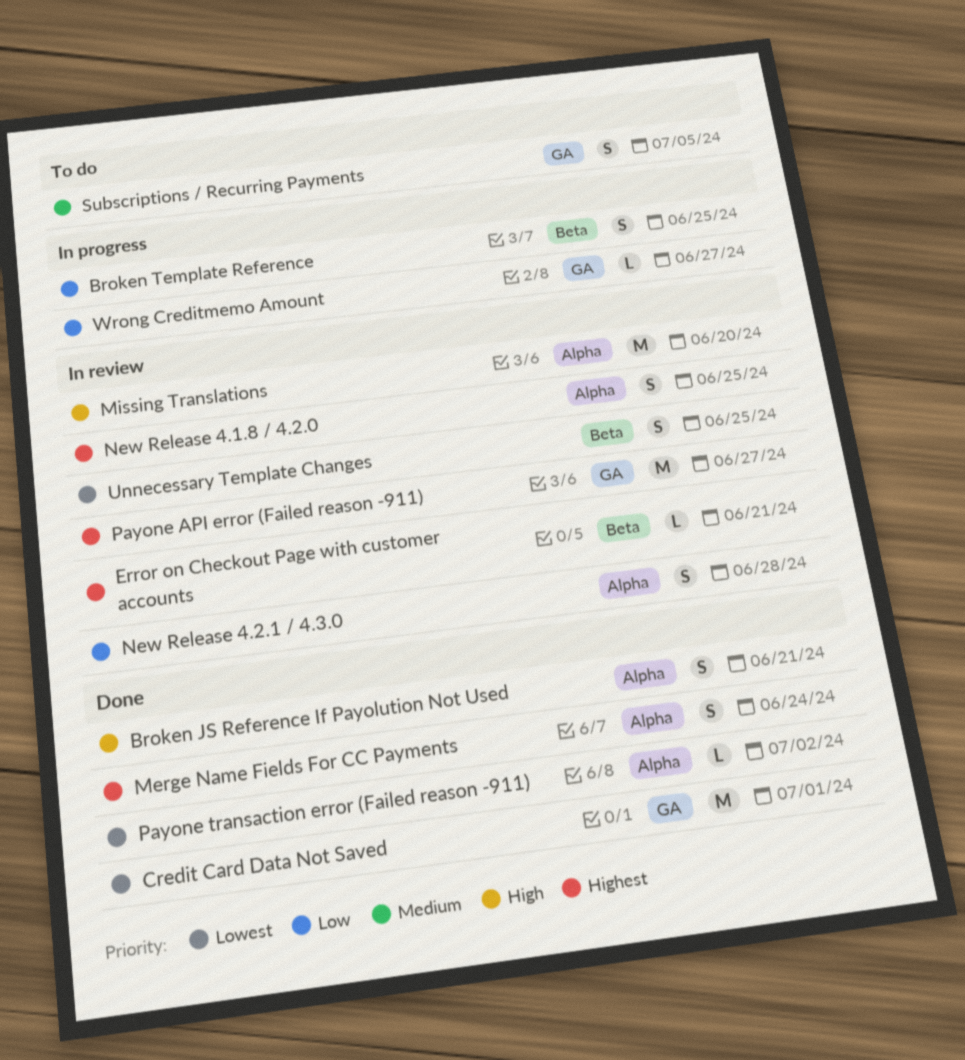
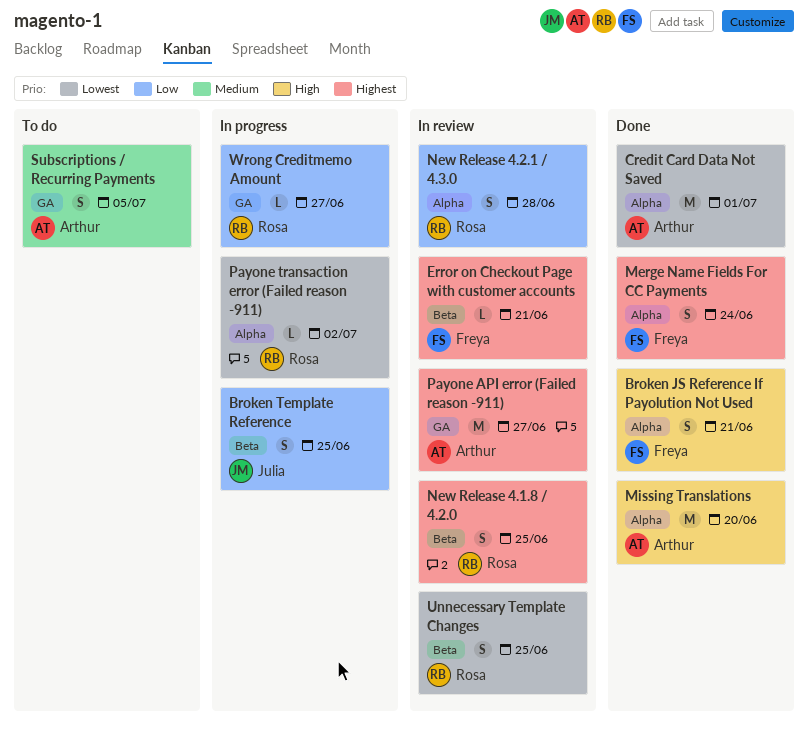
Credit Card Data Not Saved, label: GA -> Alpha
Missing Translations, status: In review -> Done
New Release 4.1.8 / 4.2.0, label: Alpha -> Beta
Payone transaction error (Failed reason -911), status: Done -> In progress

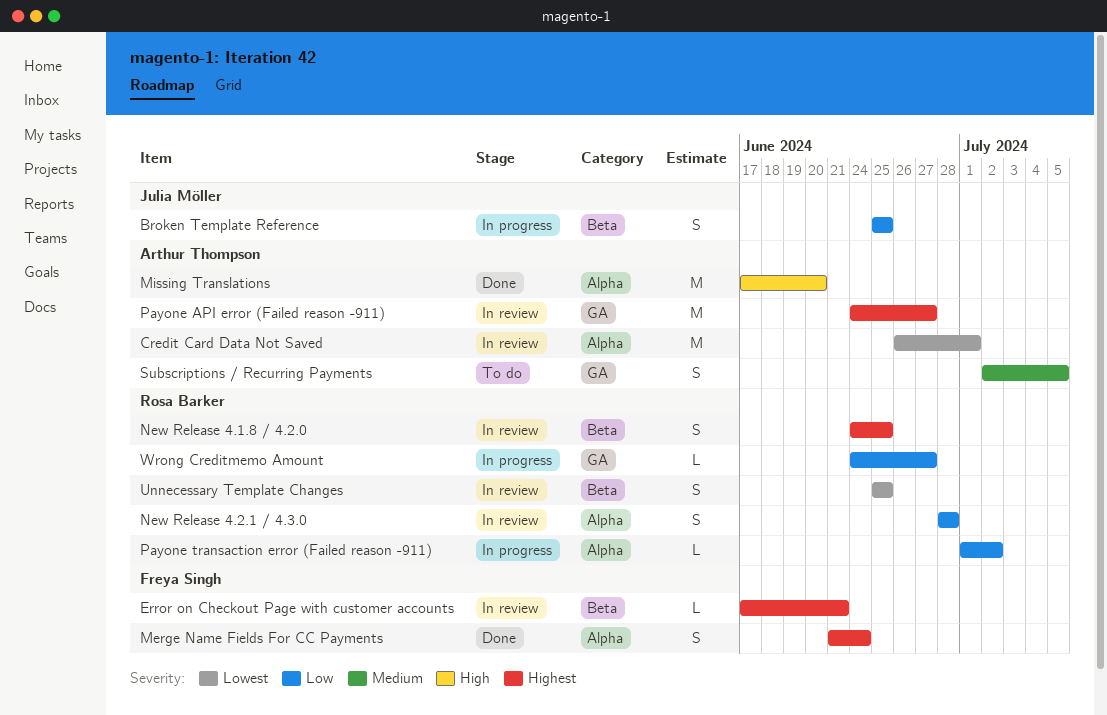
Broken JS Reference If Payolution Not Used: present -> none
Credit Card Data Not Saved, status: Done -> In review
Payone transaction error (Failed reason -911), priority: Lowest -> Low

